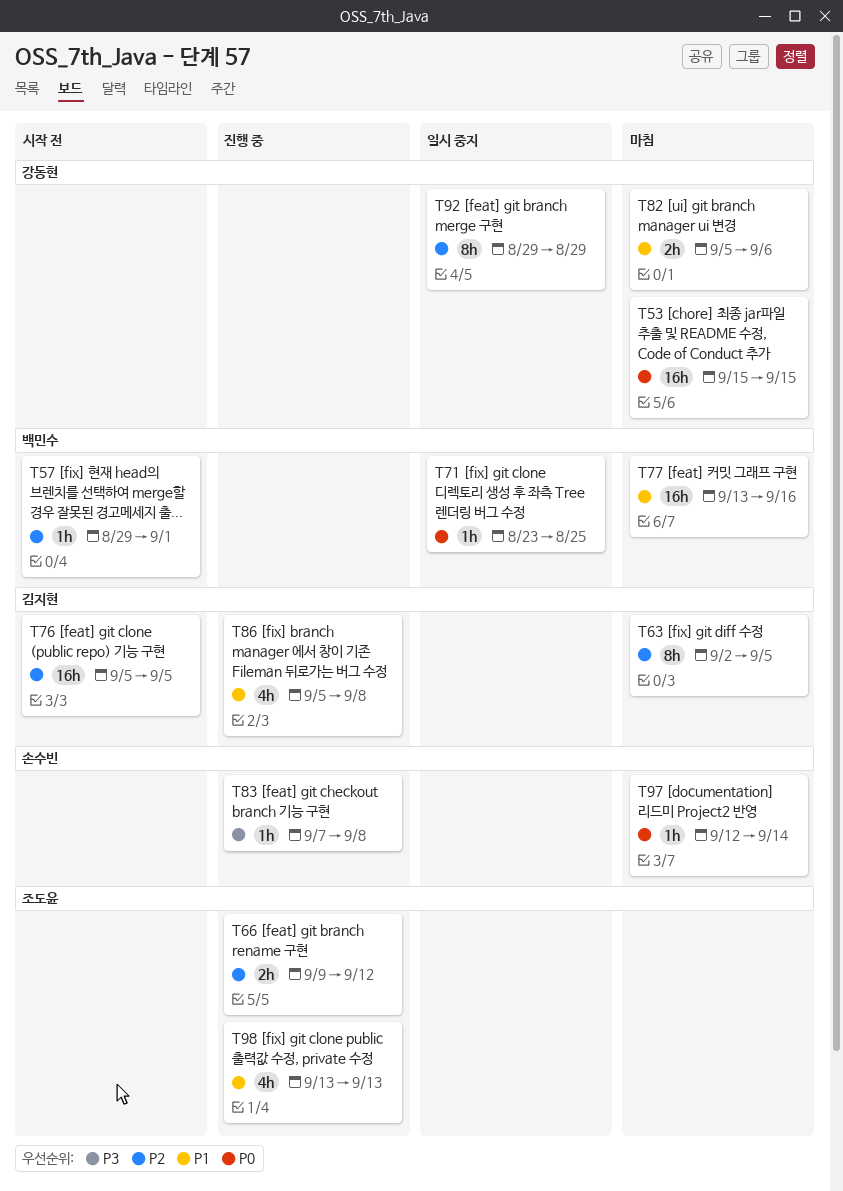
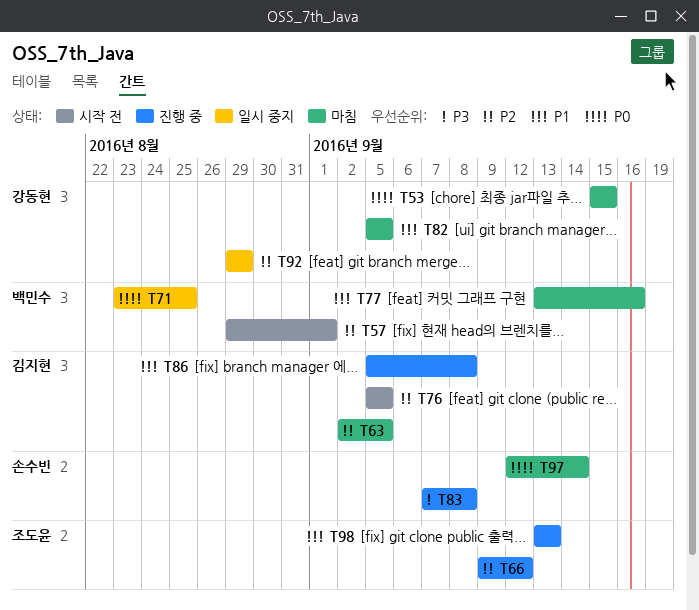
T82, due: Sep 6 -> Sep 5

